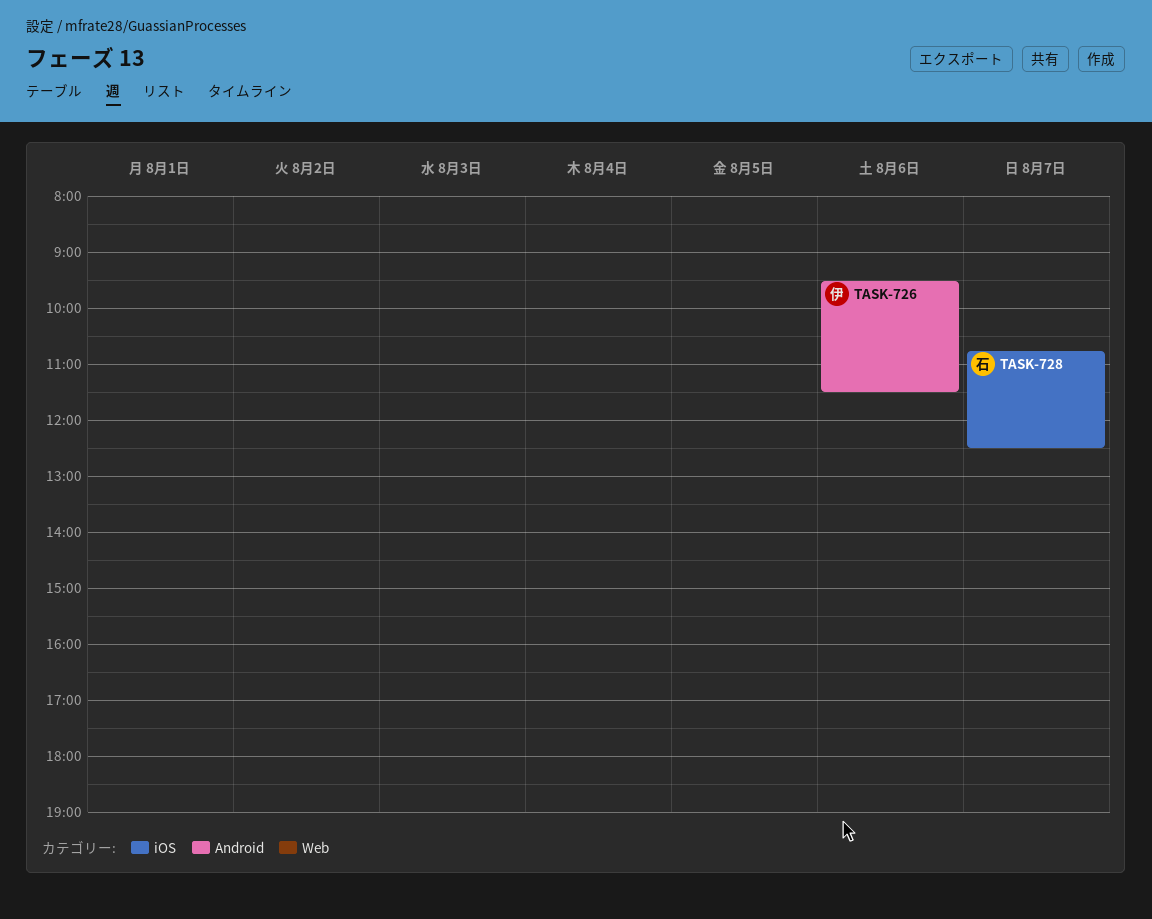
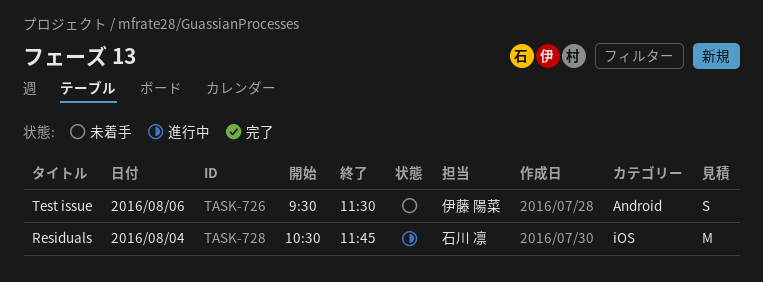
TASK-728, day: Aug 7 -> Aug 4
TASK-728, begins: 10:45 -> 10:30
TASK-728, ends: 12:30 -> 11:45

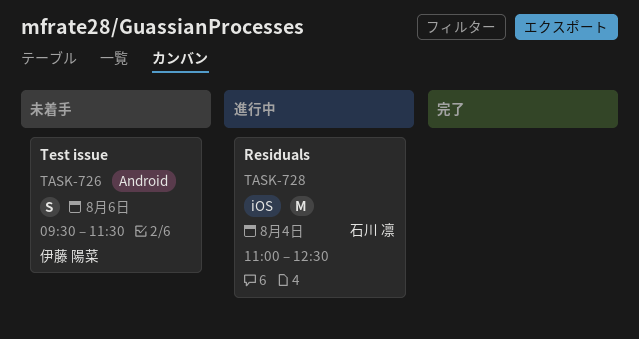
TASK-728, begins: 10:30 -> 11:00
TASK-728, ends: 11:45 -> 12:30

